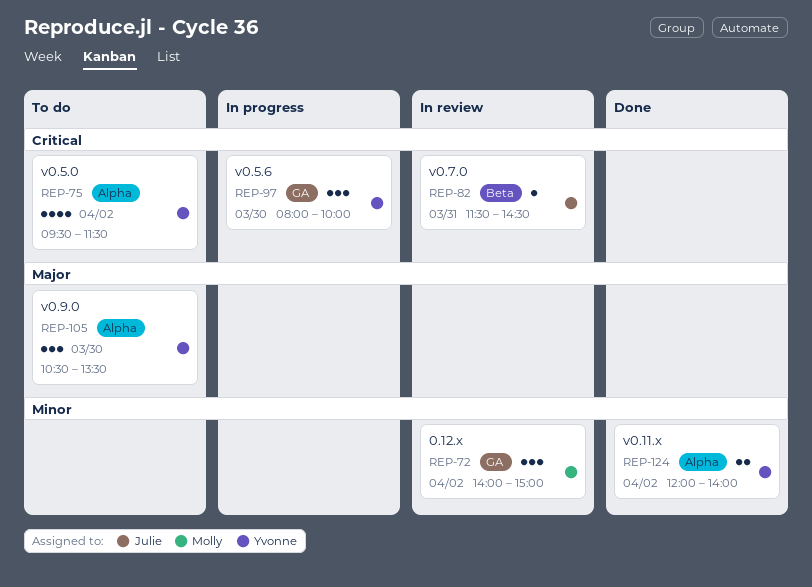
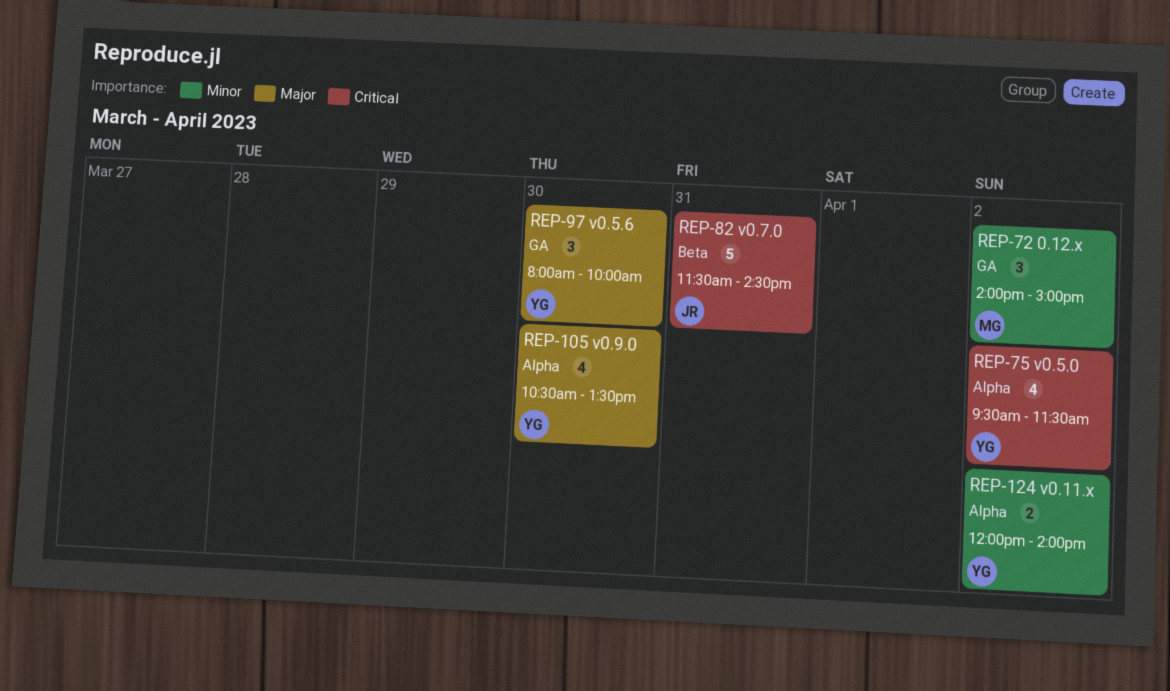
REP-82, estimate: 1 -> 5
REP-97, priority: Critical -> Major
REP-105, estimate: 3 -> 4

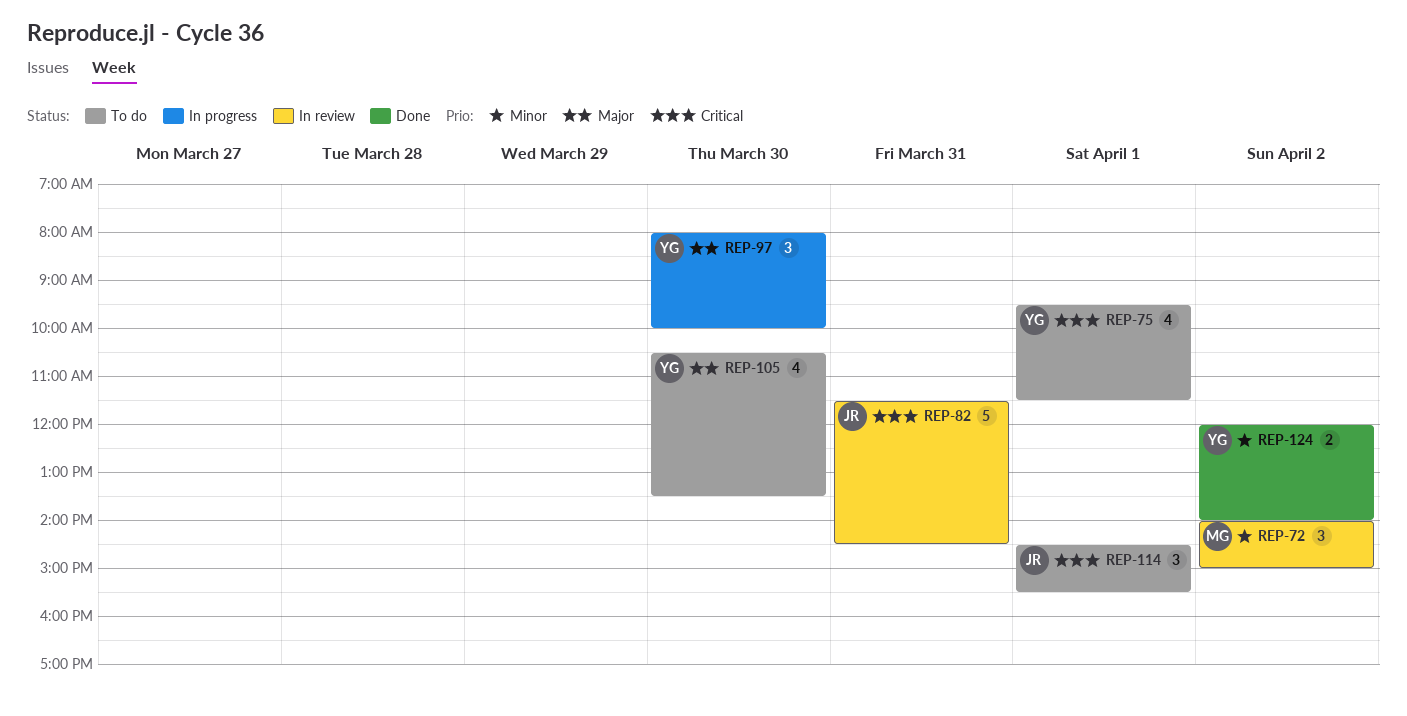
REP-75, day: Apr 2 -> Apr 1
REP-114: none -> present

